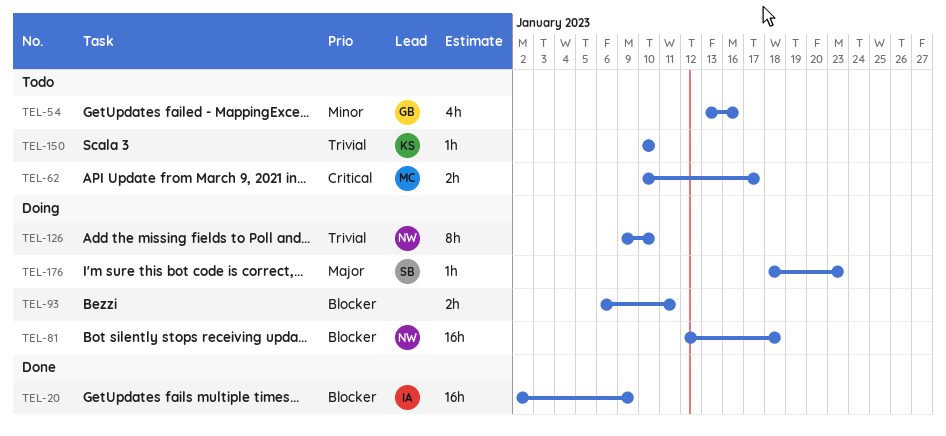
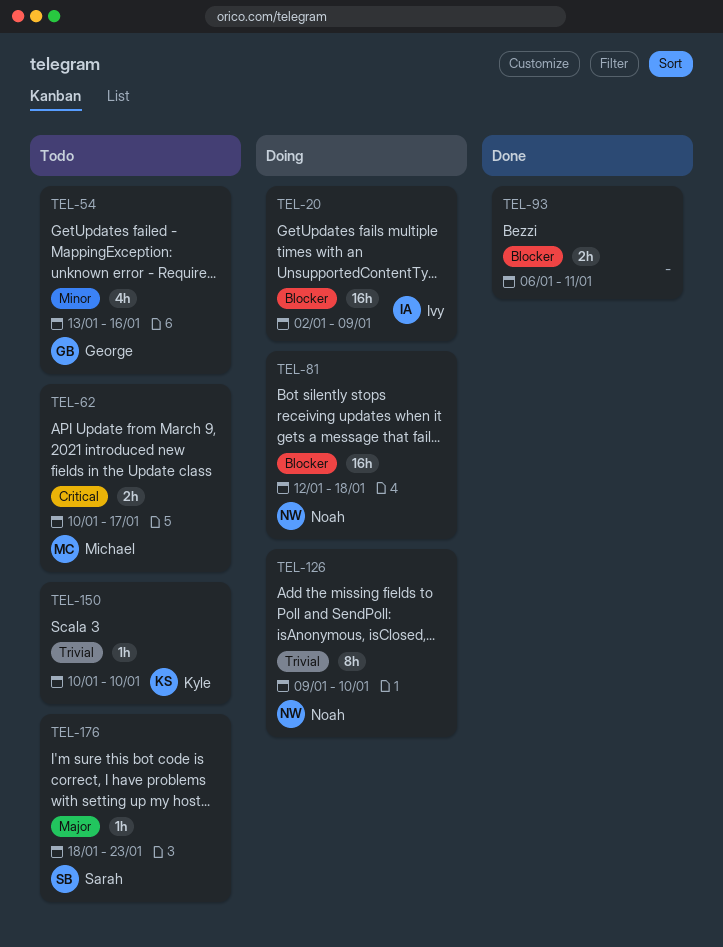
TEL-20, status: Done -> Doing
TEL-93, status: Doing -> Done
TEL-176, status: Doing -> Todo

